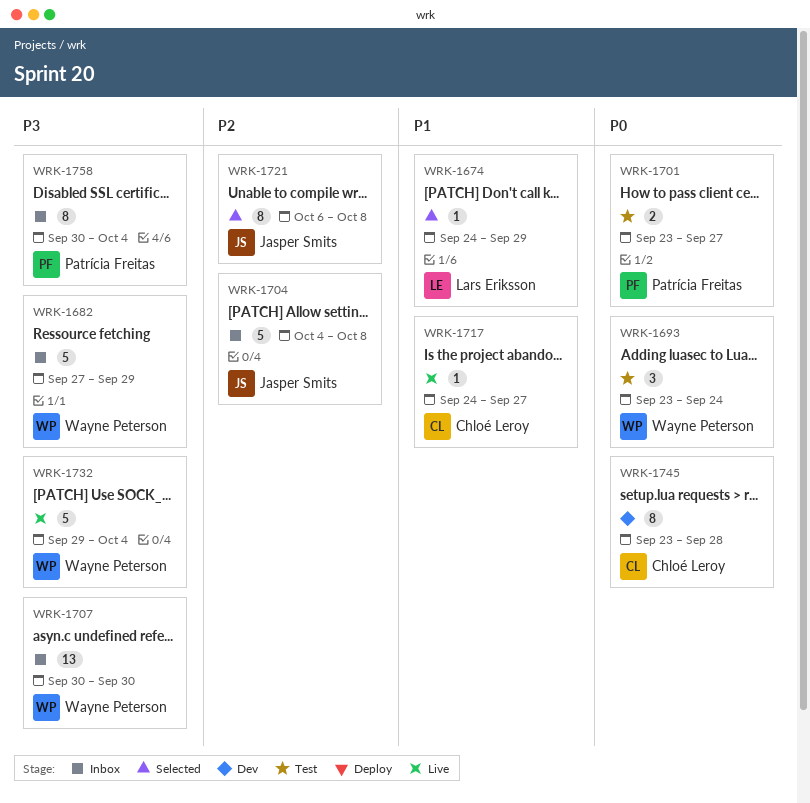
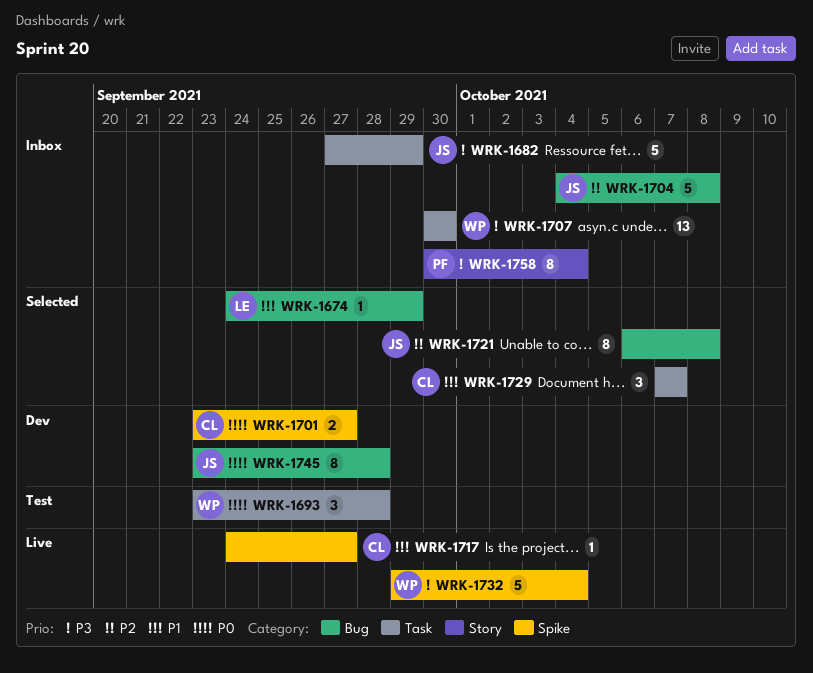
WRK-1682, owner: Wayne Peterson -> Jasper Smits
WRK-1693, due: Sep 24 -> Sep 28
WRK-1701, status: Test -> Dev
WRK-1701, owner: Patrícia Freitas -> Chloé Leroy
WRK-1729: none -> present
WRK-1745, owner: Chloé Leroy -> Jasper Smits

